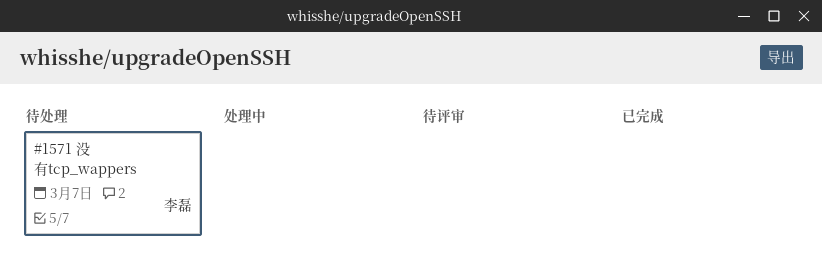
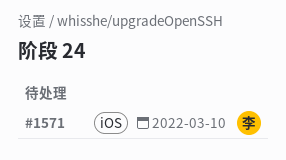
#1571, due: Mar 7 -> Mar 10

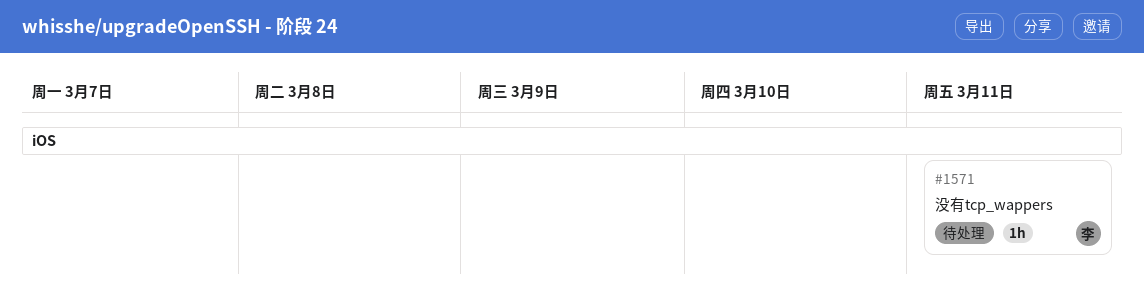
#1571, due: Mar 10 -> Mar 11

